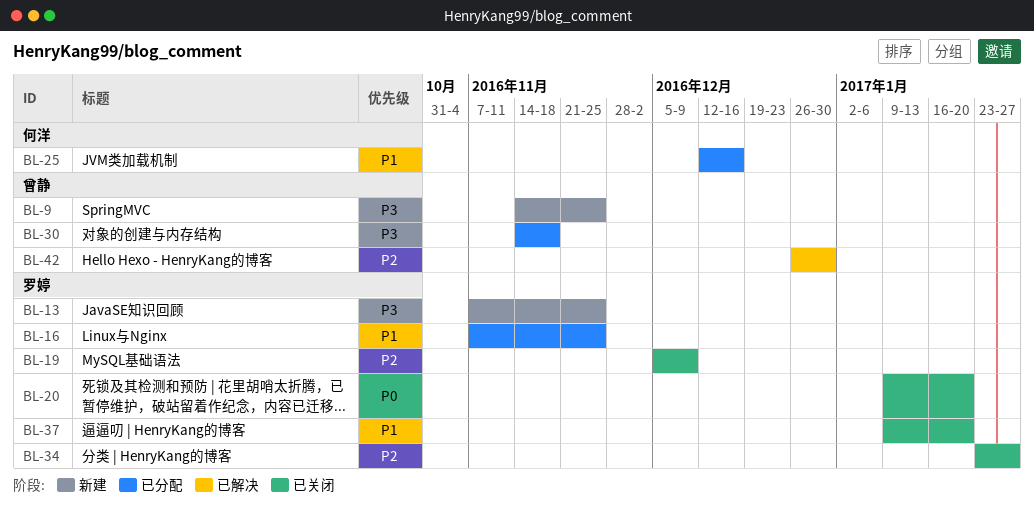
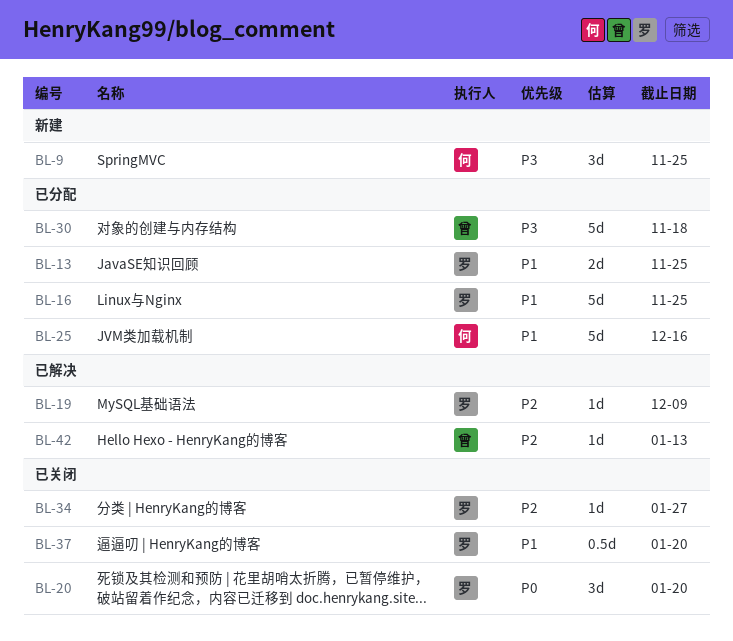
BL-9, owner: 曾静 -> 何洋
BL-13, status: 新建 -> 已分配
BL-13, priority: P3 -> P1
BL-19, status: 已关闭 -> 已解决
BL-42, due: Dec 30 -> Jan 13

